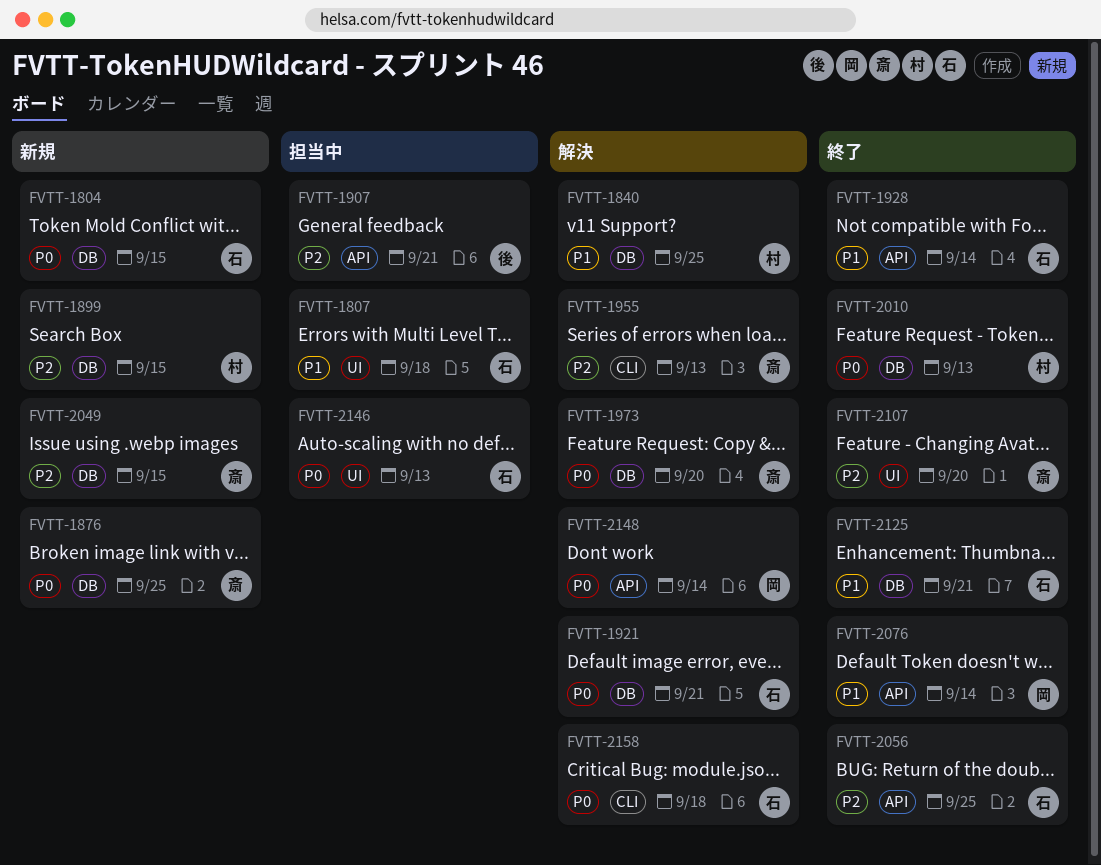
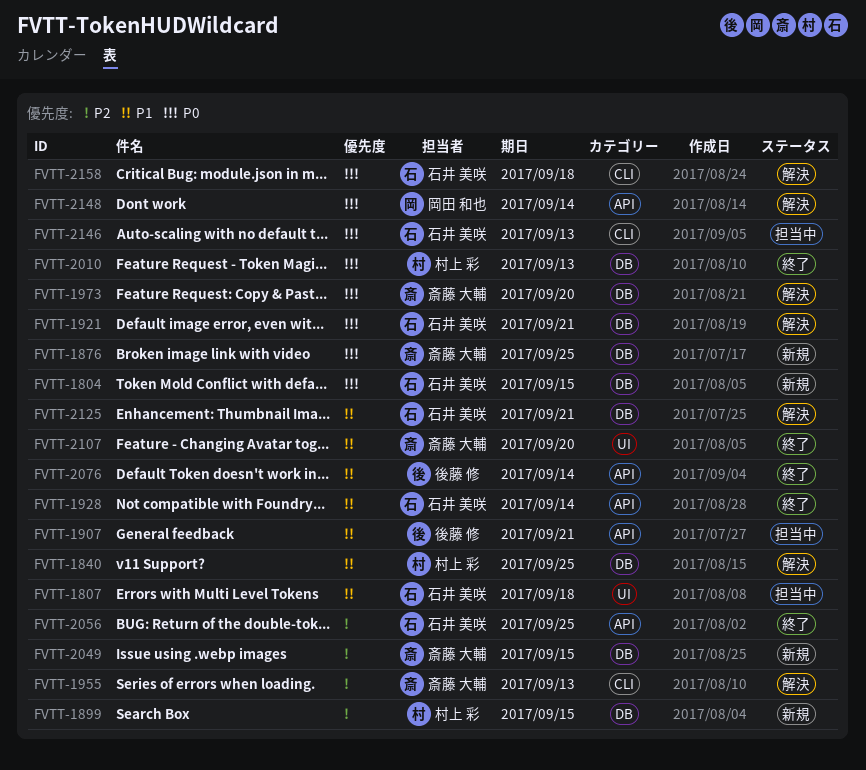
FVTT-1907, priority: P2 -> P1
FVTT-2076, owner: 岡田 和也 -> 後藤 修
FVTT-2107, priority: P2 -> P1
FVTT-2125, status: 終了 -> 解決
FVTT-2146, label: UI -> CLI

